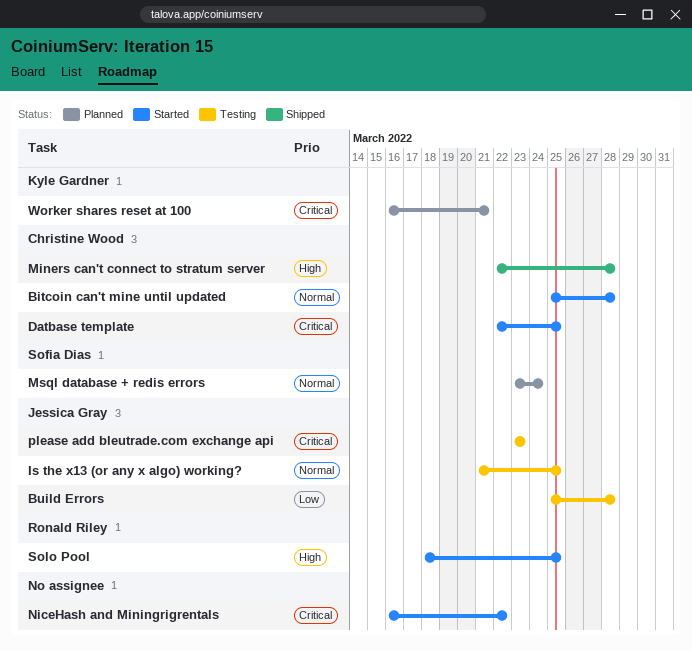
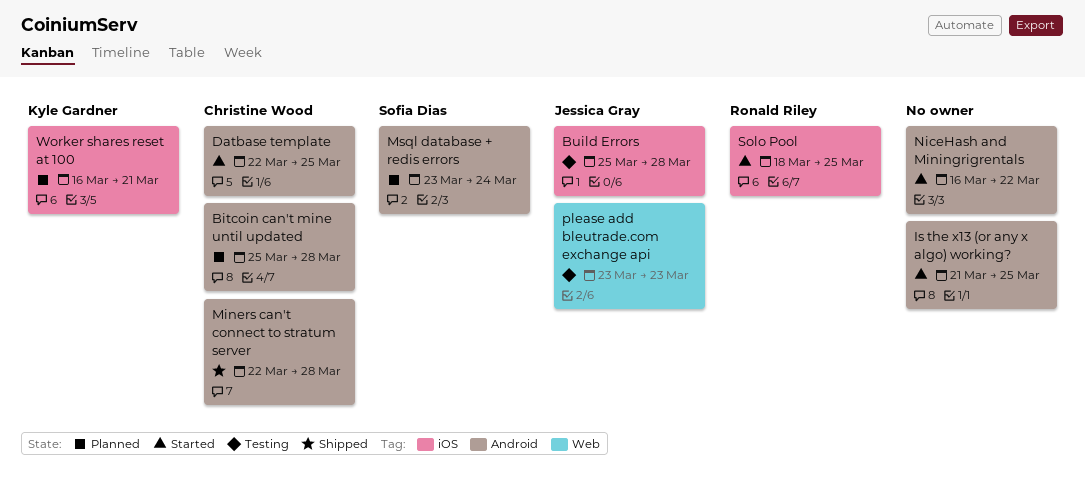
Bitcoin can't mine until updated, status: Started -> Planned
Is the x13 (or any x algo) working?, status: Testing -> Started
Is the x13 (or any x algo) working?, owner: Jessica Gray -> none

